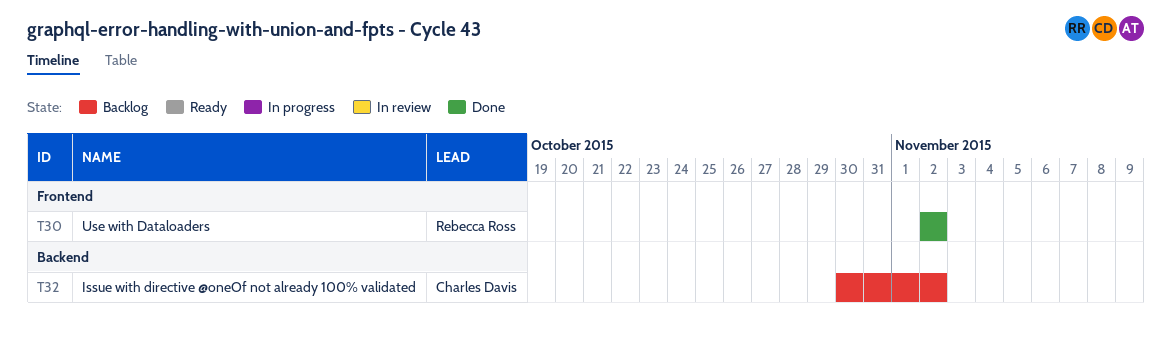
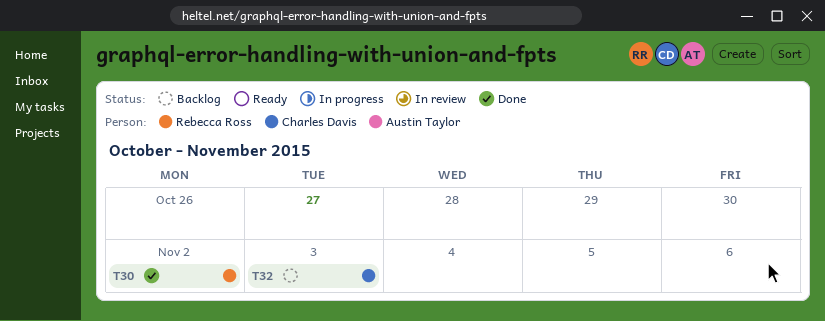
T32, due: Nov 2 -> Nov 3

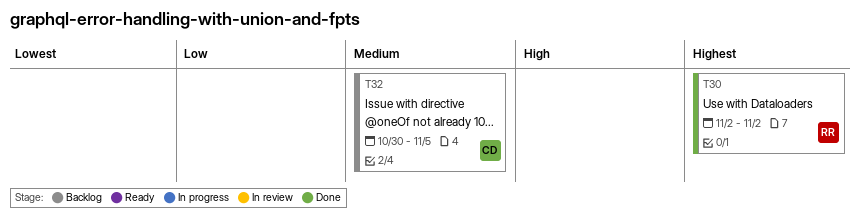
T32, due: Nov 3 -> Nov 5

